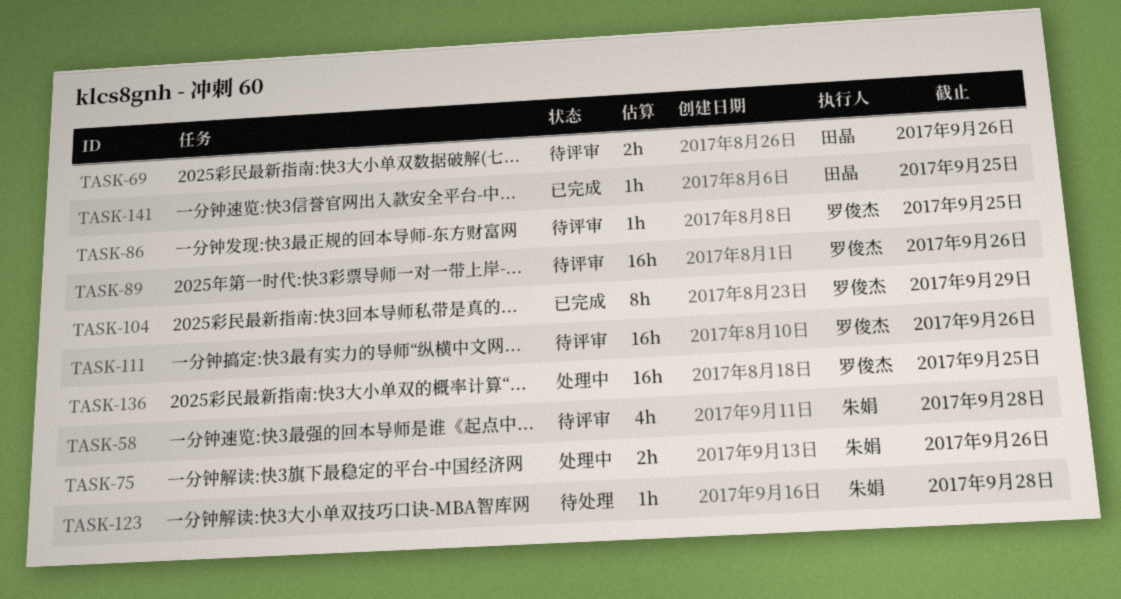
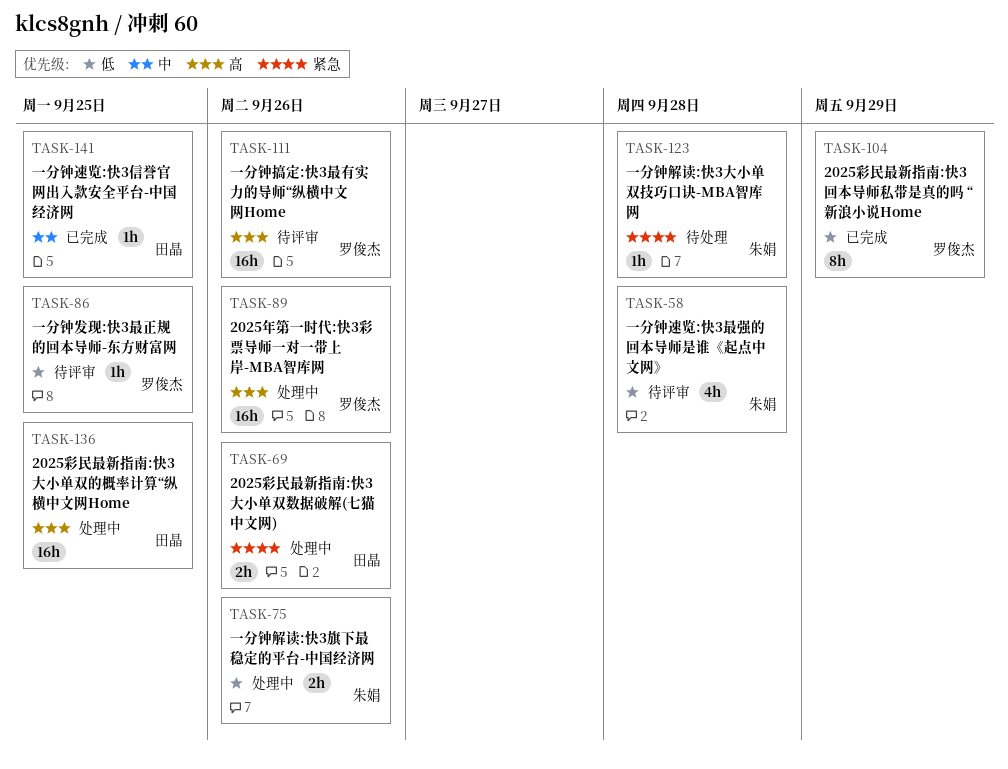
TASK-69, status: 待评审 -> 处理中
TASK-89, status: 待评审 -> 处理中
TASK-136, owner: 罗俊杰 -> 田晶

